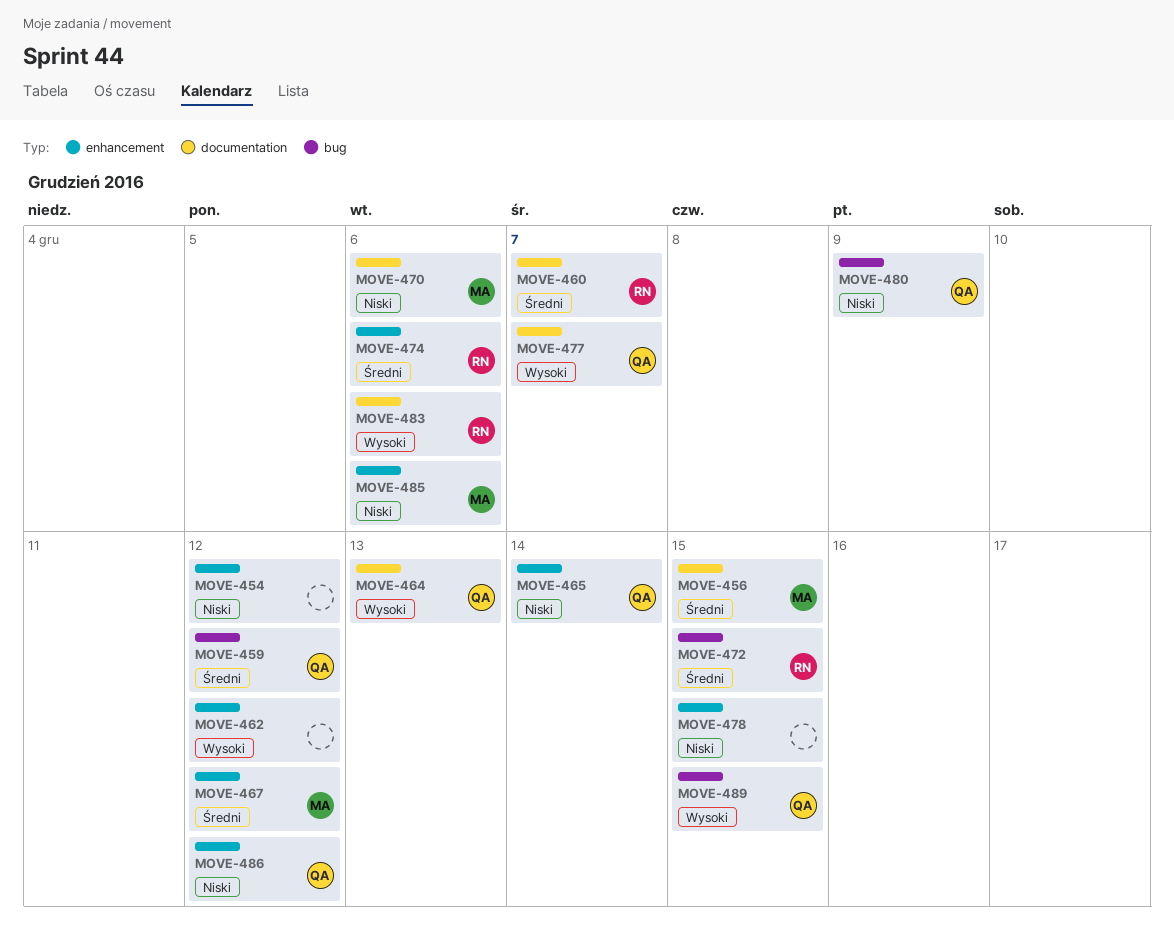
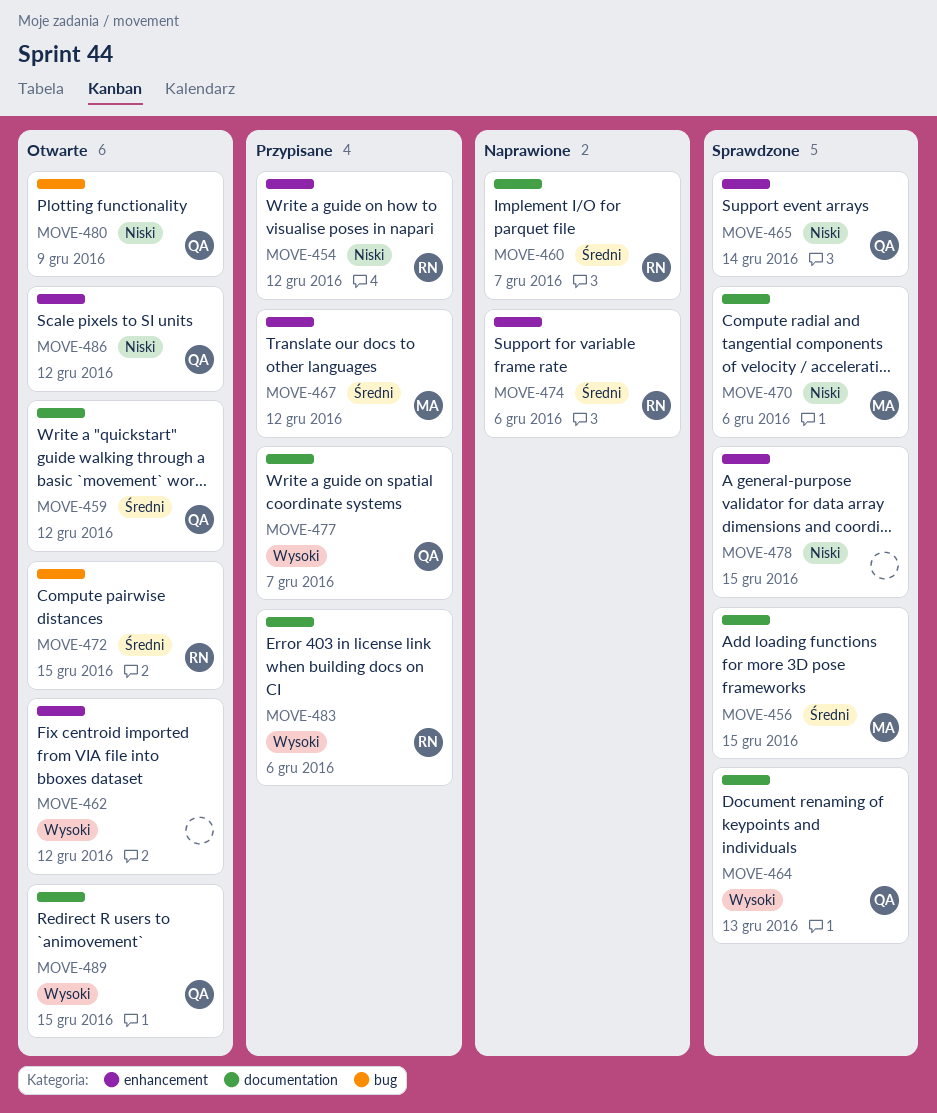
MOVE-454, owner: none -> RN
MOVE-459, label: bug -> documentation
MOVE-485: present -> none
MOVE-489, label: bug -> documentation

